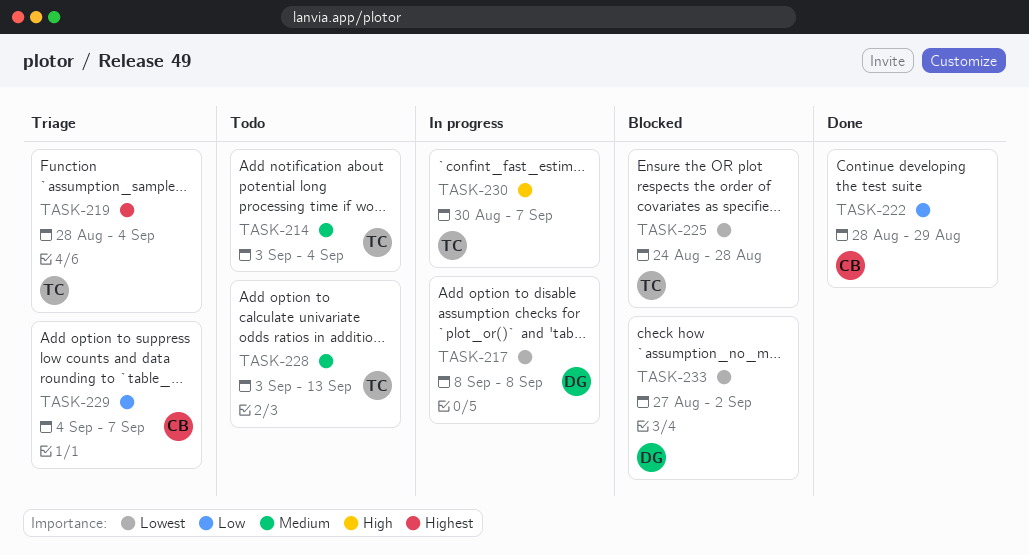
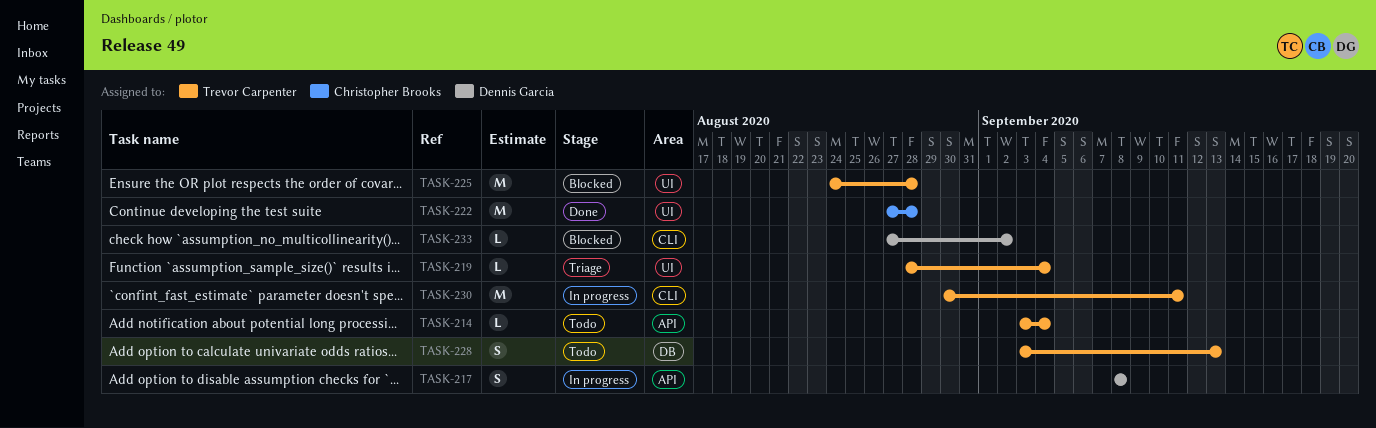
TASK-222, start: Aug 28 -> Aug 27
TASK-222, due: Aug 29 -> Aug 28
TASK-229: present -> none
TASK-230, due: Sep 7 -> Sep 11

